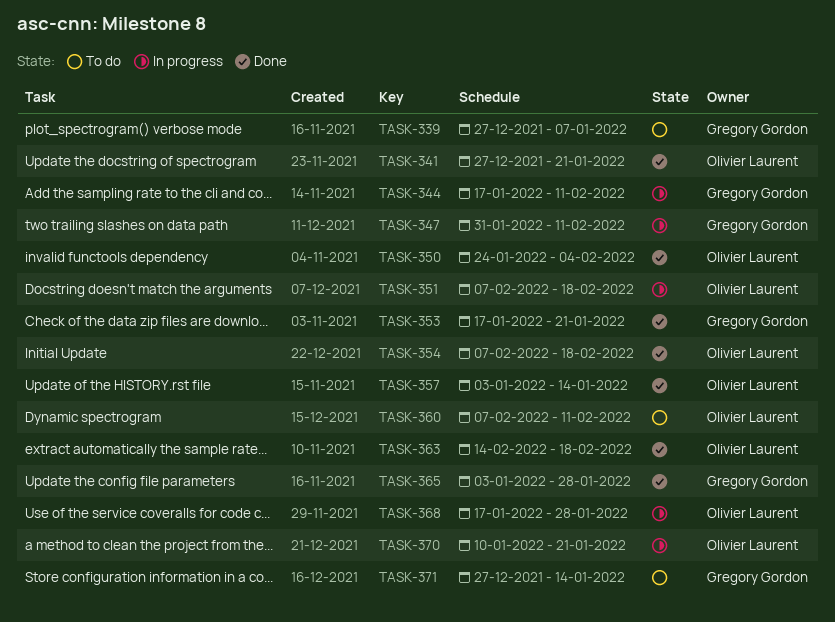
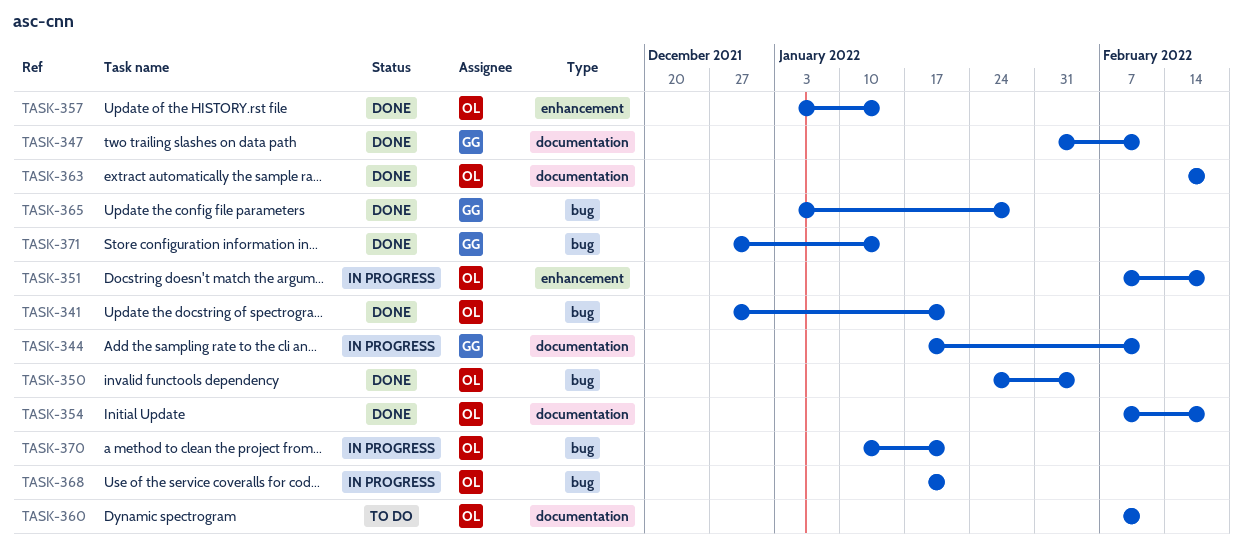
TASK-339: present -> none
TASK-347, status: In progress -> Done
TASK-353: present -> none
TASK-368, due: Jan 28 -> Jan 21
TASK-371, status: To do -> Done

